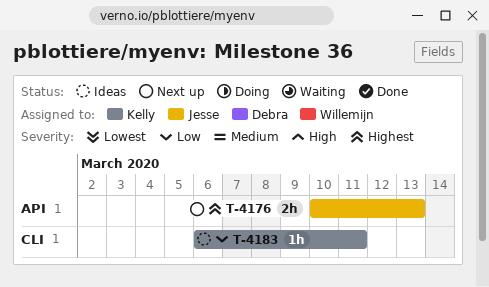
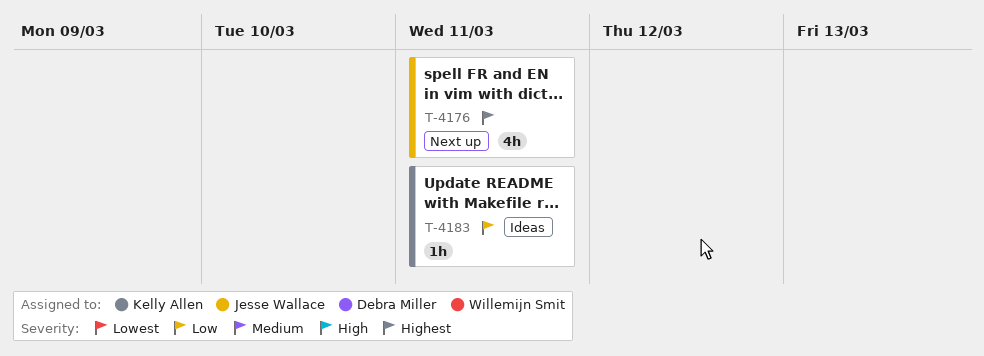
T-4176, estimate: 2h -> 4h
T-4176, due: Mar 13 -> Mar 11

